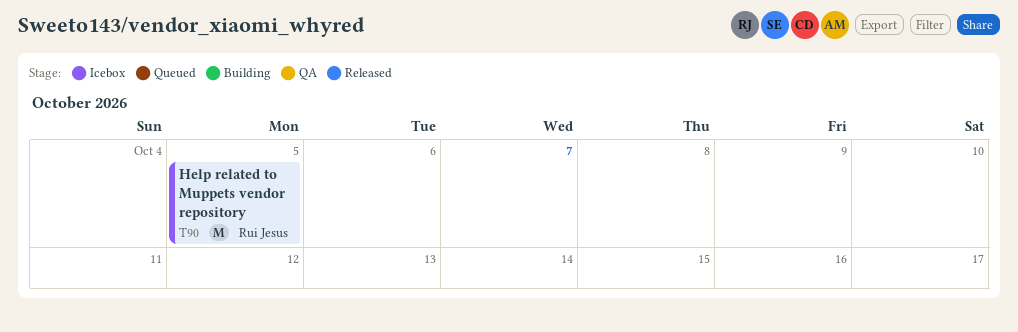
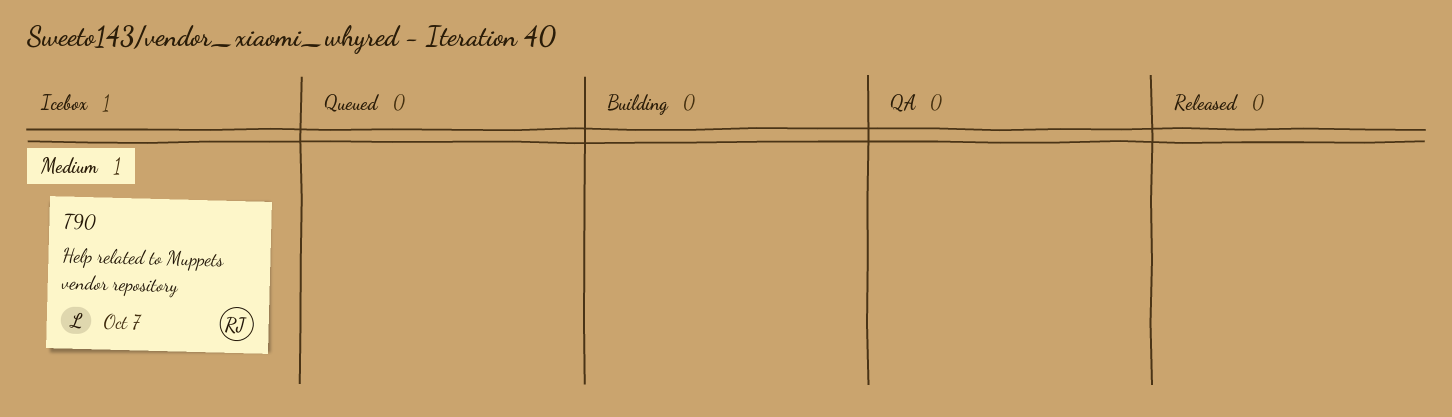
T90, estimate: M -> L
T90, due: Oct 5 -> Oct 7

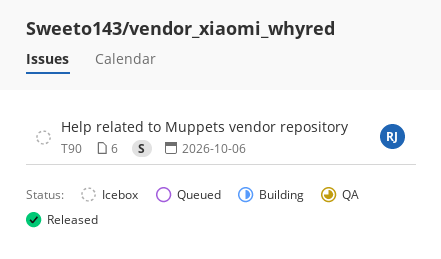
T90, estimate: L -> S
T90, due: Oct 7 -> Oct 6

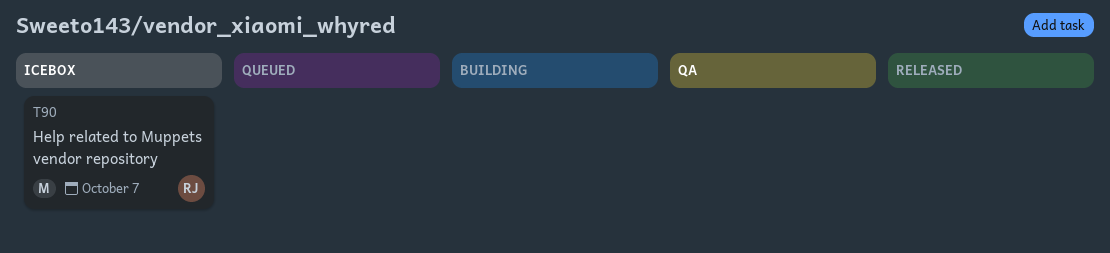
T90, estimate: S -> M
T90, due: Oct 6 -> Oct 7

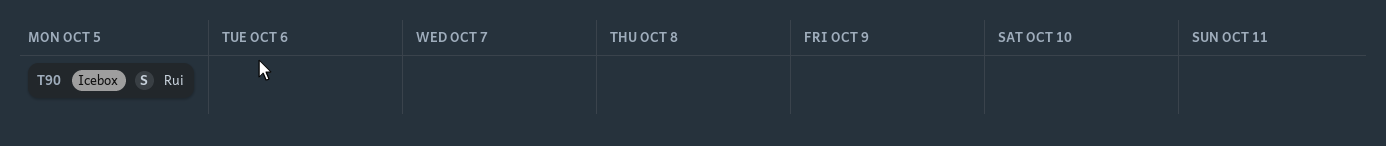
T90, estimate: M -> S
T90, due: Oct 7 -> Oct 5

